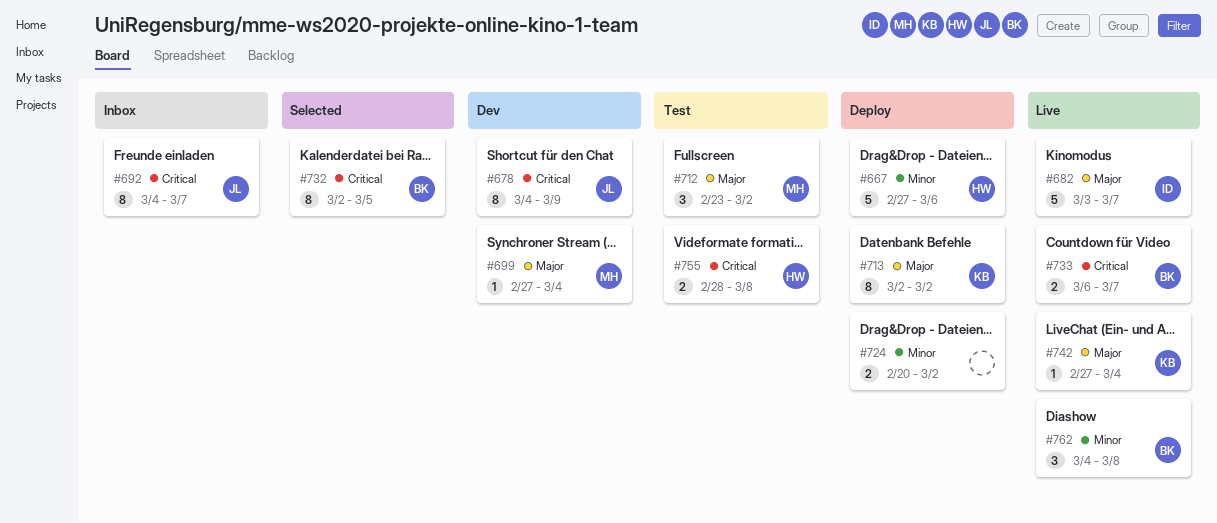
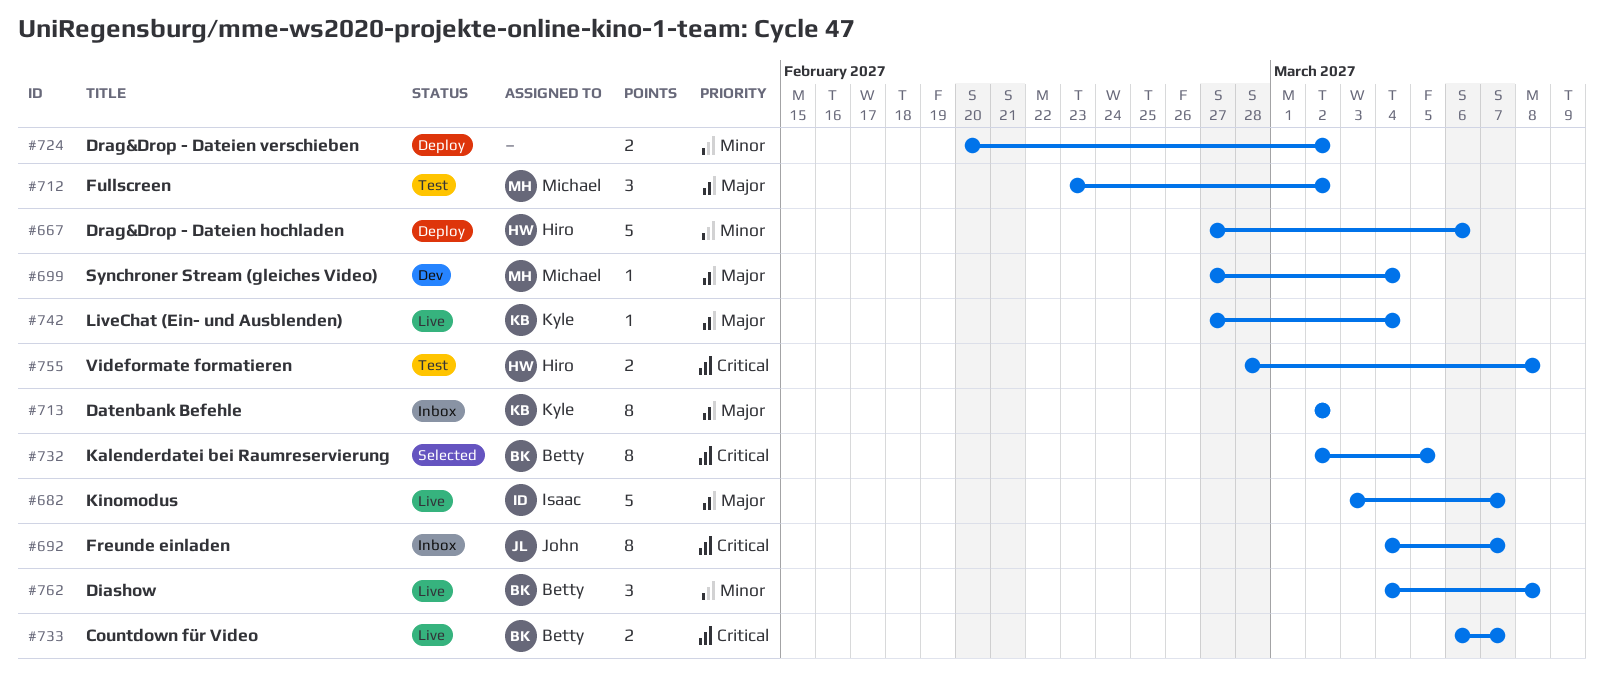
#678: present -> none
#713, status: Deploy -> Inbox

